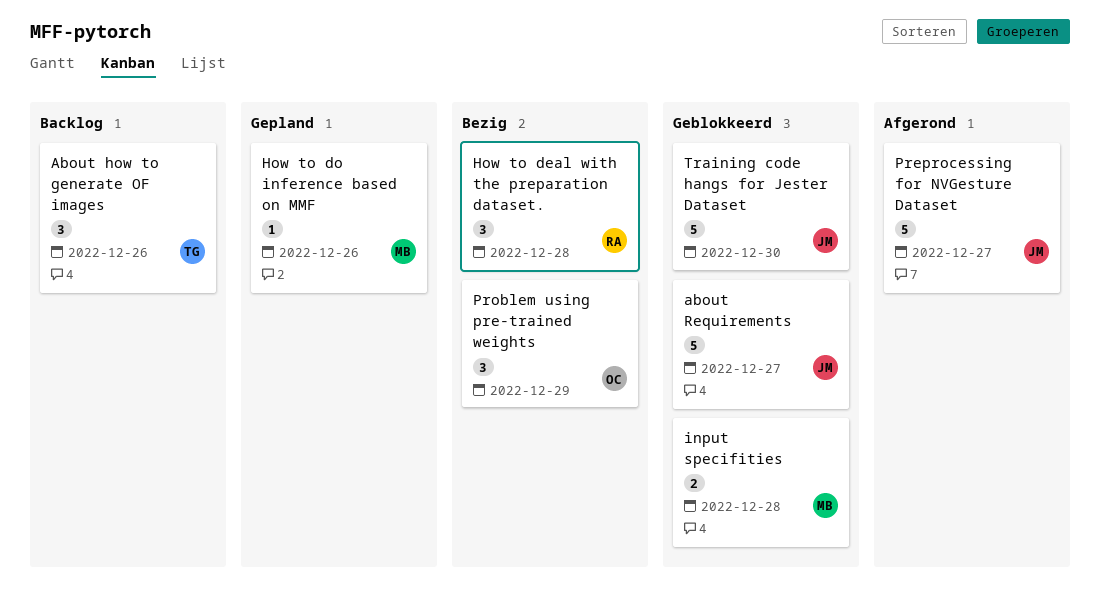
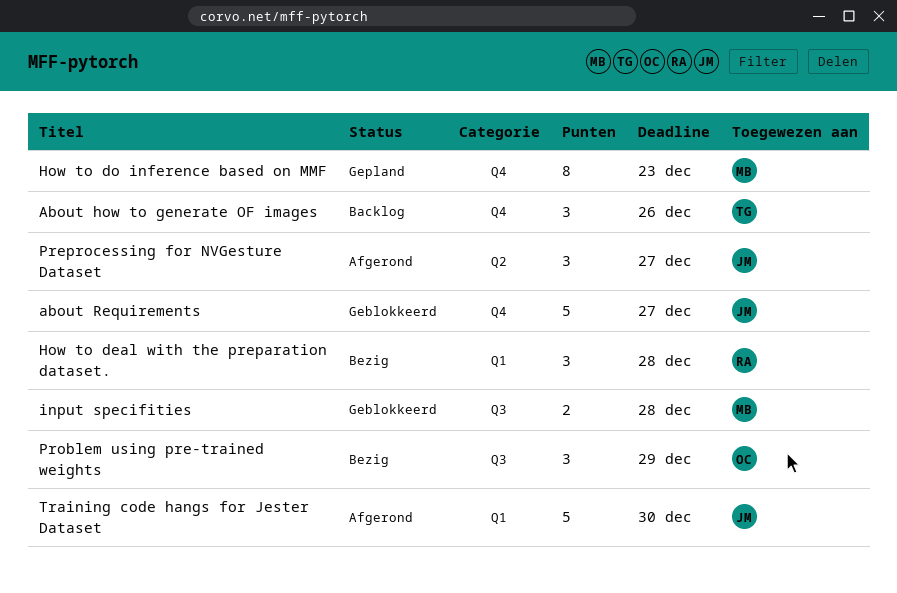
How to do inference based on MMF, estimate: 1 -> 8
How to do inference based on MMF, due: Dec 26 -> Dec 23
Preprocessing for NVGesture Dataset, estimate: 5 -> 3
Training code hangs for Jester Dataset, status: Geblokkeerd -> Afgerond

